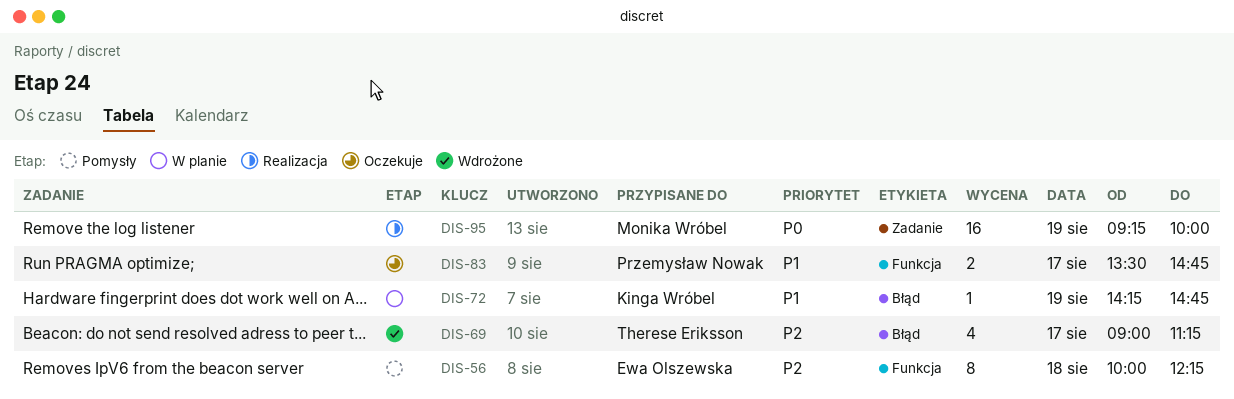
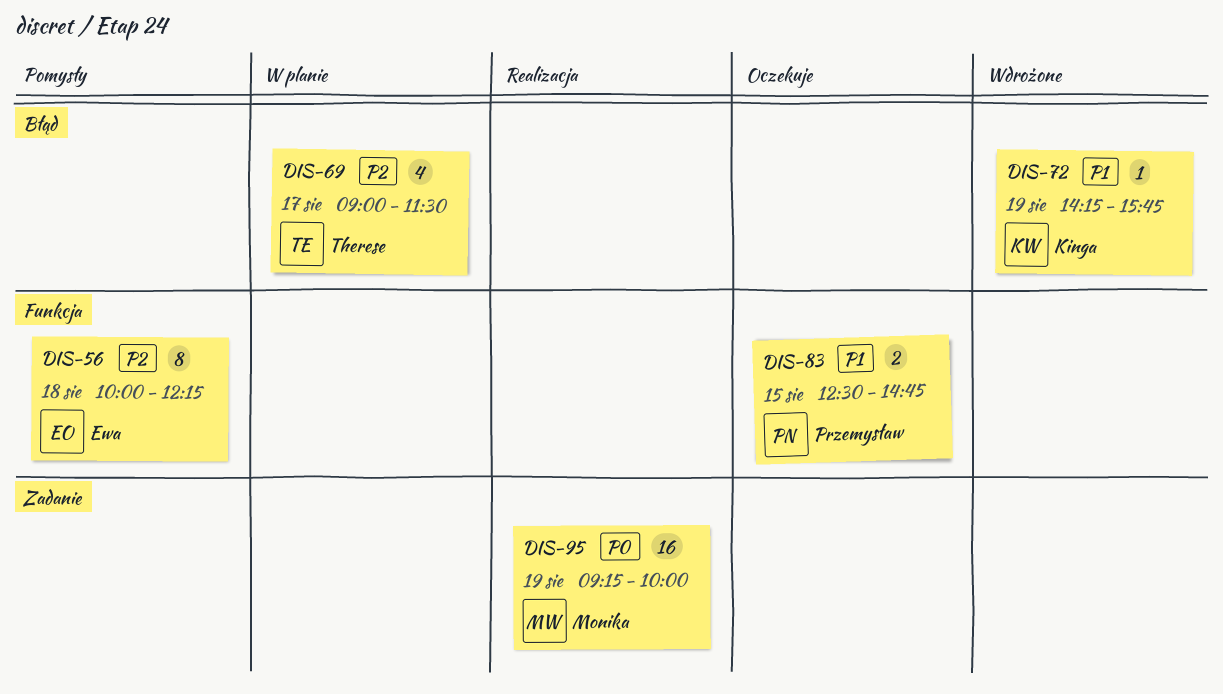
DIS-69, status: Wdrożone -> W planie
DIS-69, ends: 11:15 -> 11:30
DIS-72, status: W planie -> Wdrożone
DIS-72, ends: 14:45 -> 15:45
DIS-83, day: Aug 17 -> Aug 15
DIS-83, begins: 13:30 -> 12:30

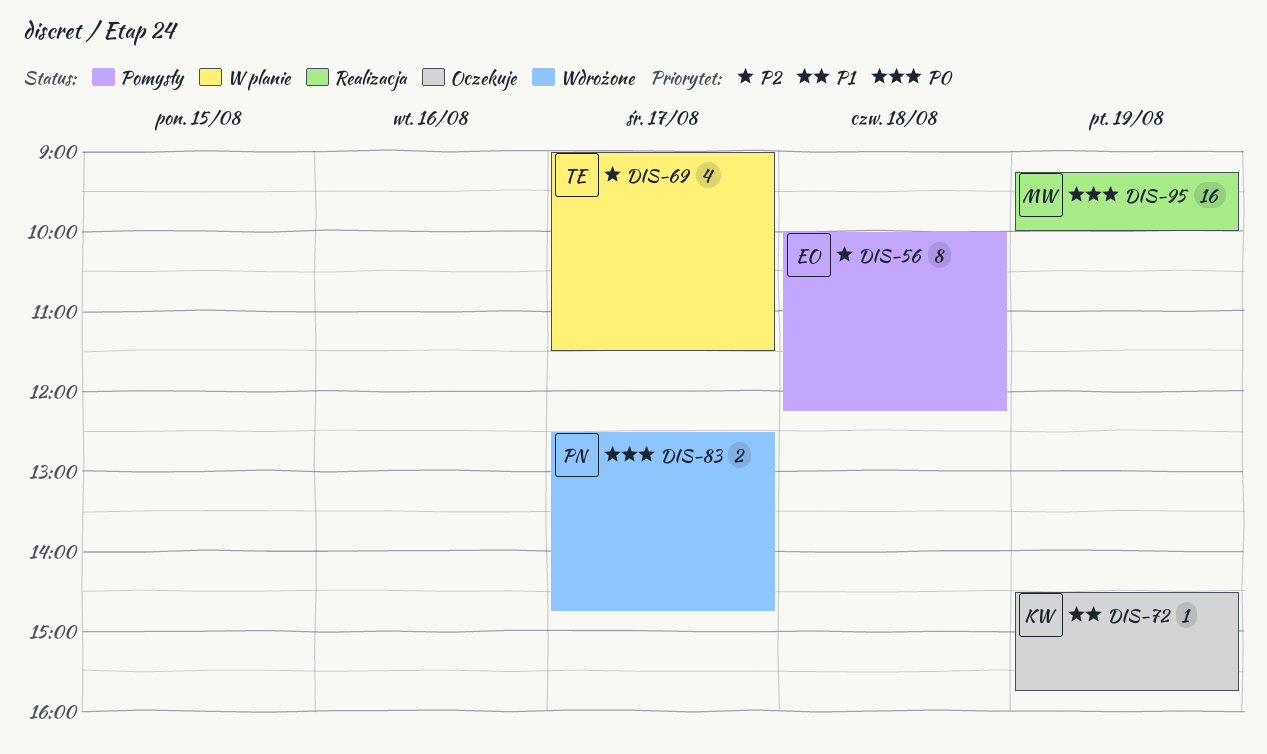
DIS-72, status: Wdrożone -> Oczekuje
DIS-72, begins: 14:15 -> 14:30
DIS-83, status: Oczekuje -> Wdrożone
DIS-83, priority: P1 -> P0
DIS-83, day: Aug 15 -> Aug 17

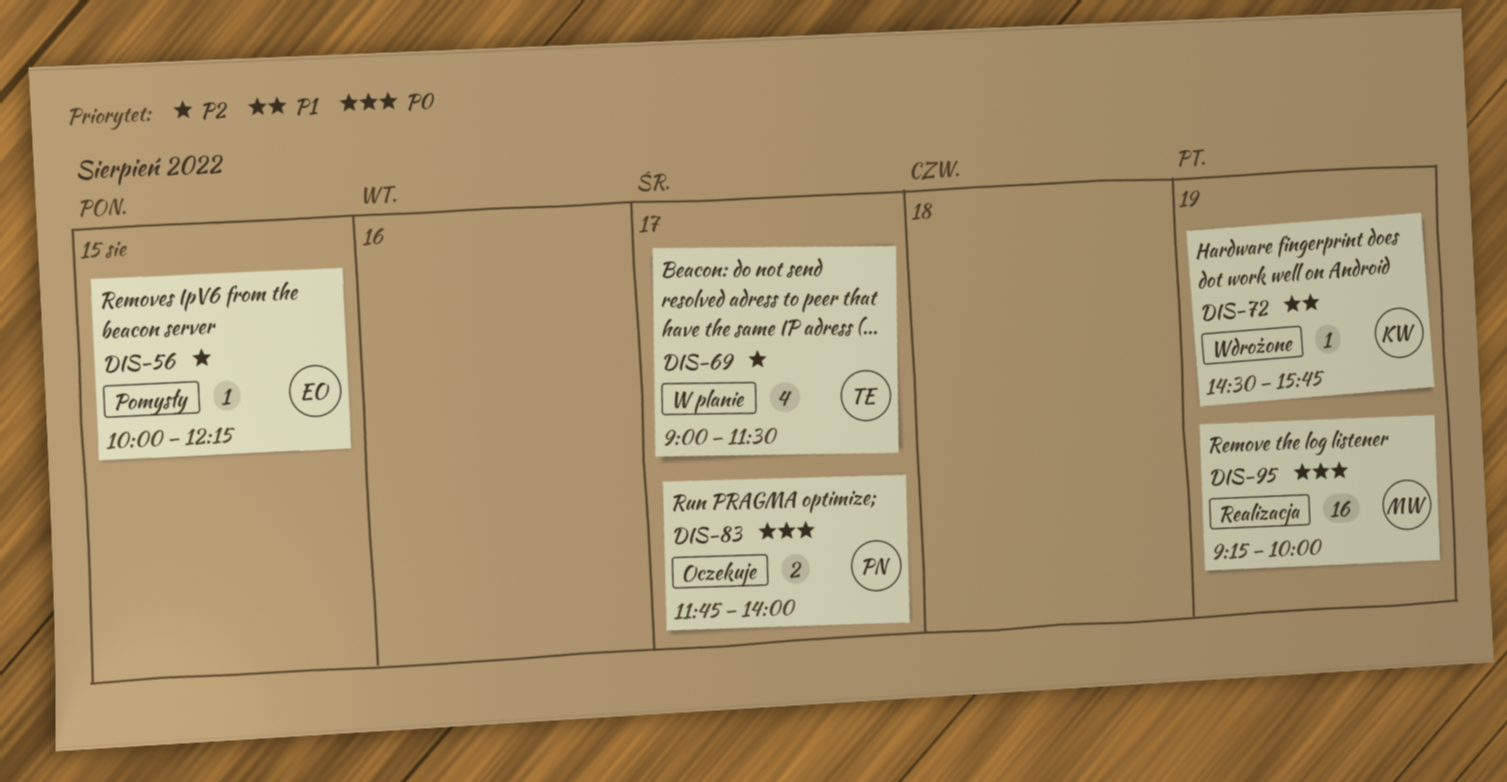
DIS-56, estimate: 8 -> 1
DIS-56, day: Aug 18 -> Aug 15
DIS-72, status: Oczekuje -> Wdrożone
DIS-83, status: Wdrożone -> Oczekuje
DIS-83, begins: 12:30 -> 11:45
DIS-83, ends: 14:45 -> 14:00

